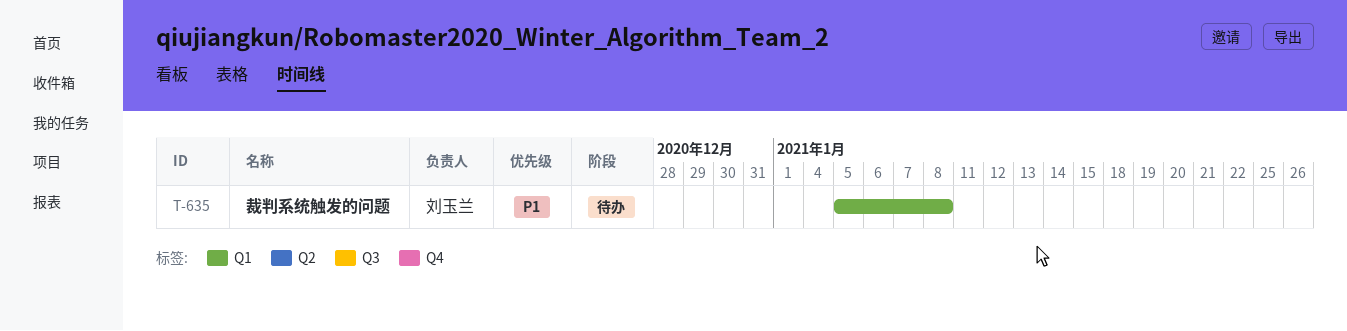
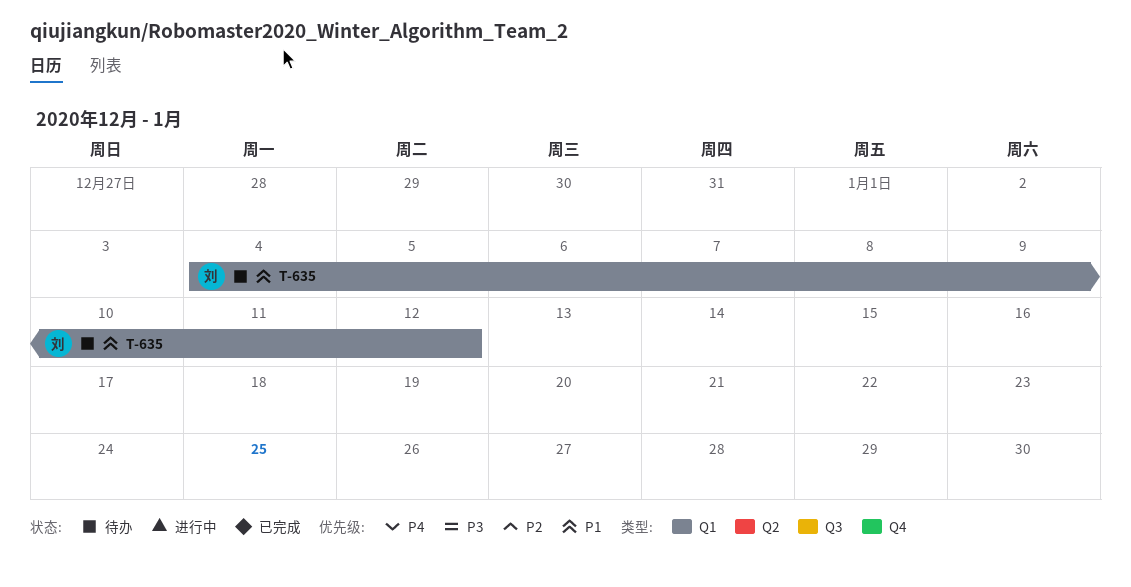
T-635, start: Jan 5 -> Jan 4
T-635, due: Jan 8 -> Jan 12

